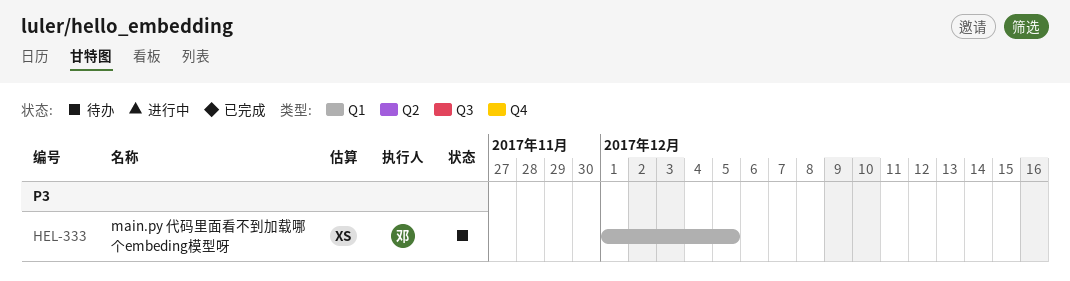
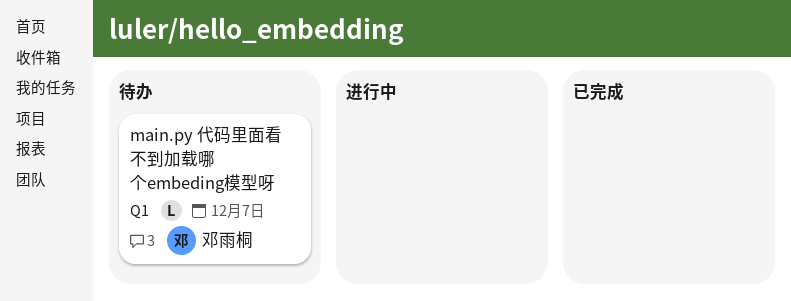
main.py 代码里面看不到加载哪个embeding模型呀, estimate: XS -> L
main.py 代码里面看不到加载哪个embeding模型呀, due: Dec 5 -> Dec 7

